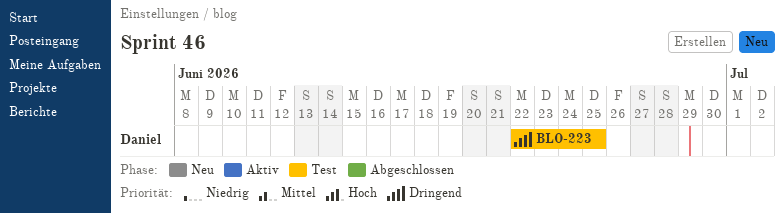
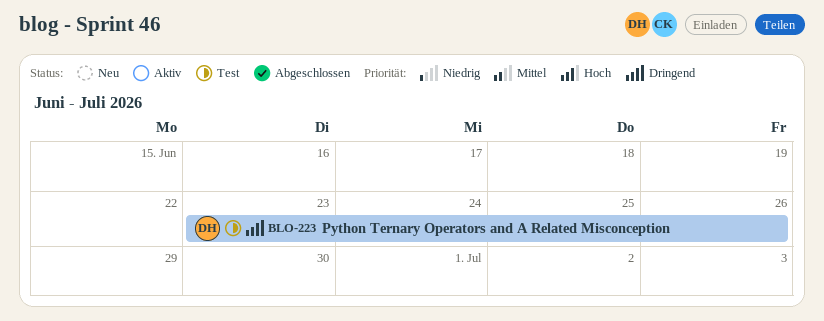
BLO-223, start: Jun 22 -> Jun 23
BLO-223, due: Jun 25 -> Jun 26

